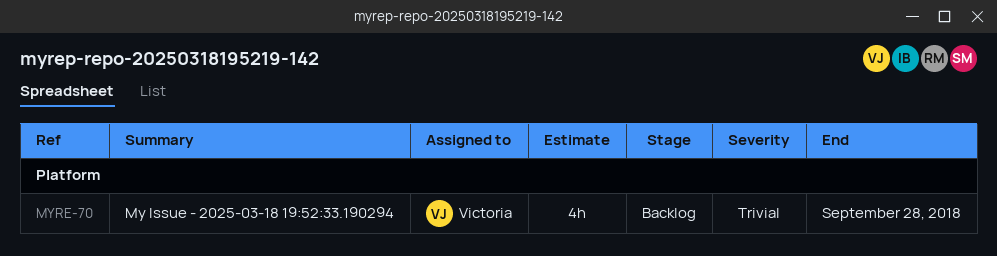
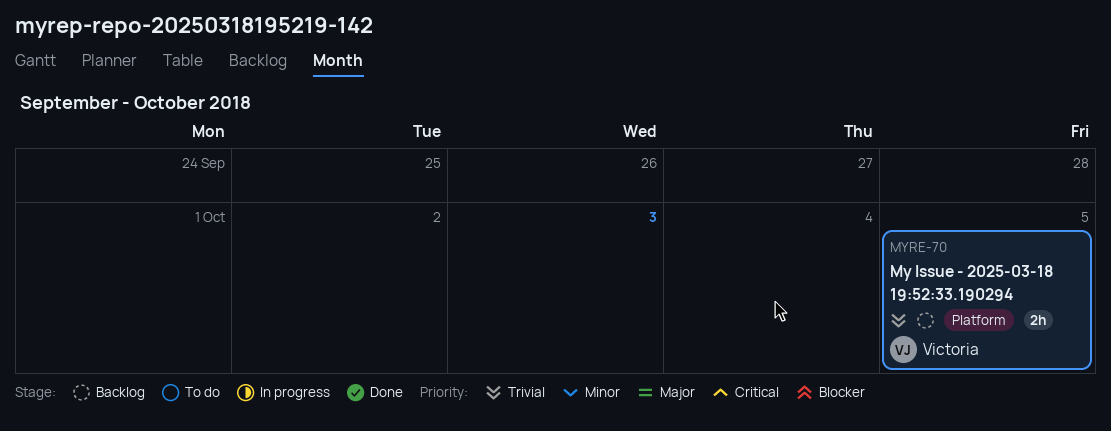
MYRE-70, estimate: 4h -> 2h
MYRE-70, due: Sep 28 -> Oct 5

